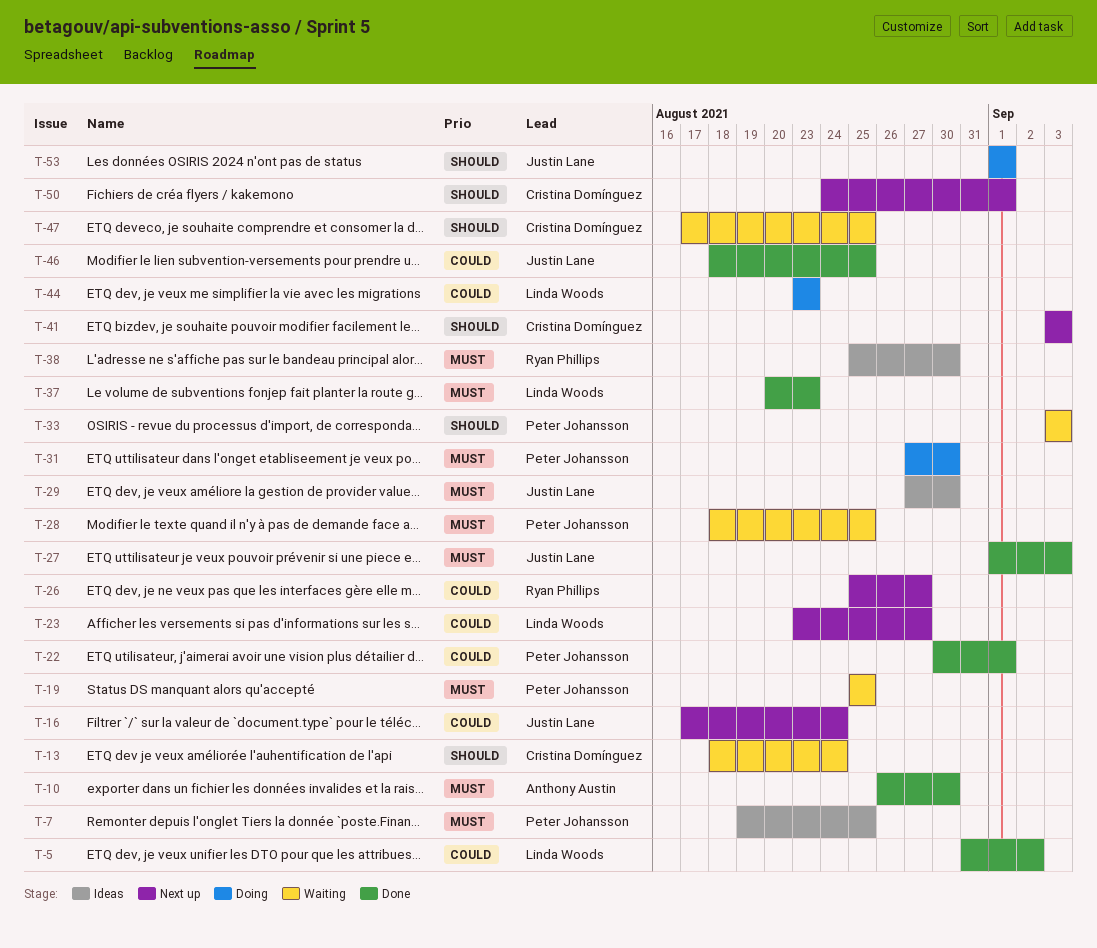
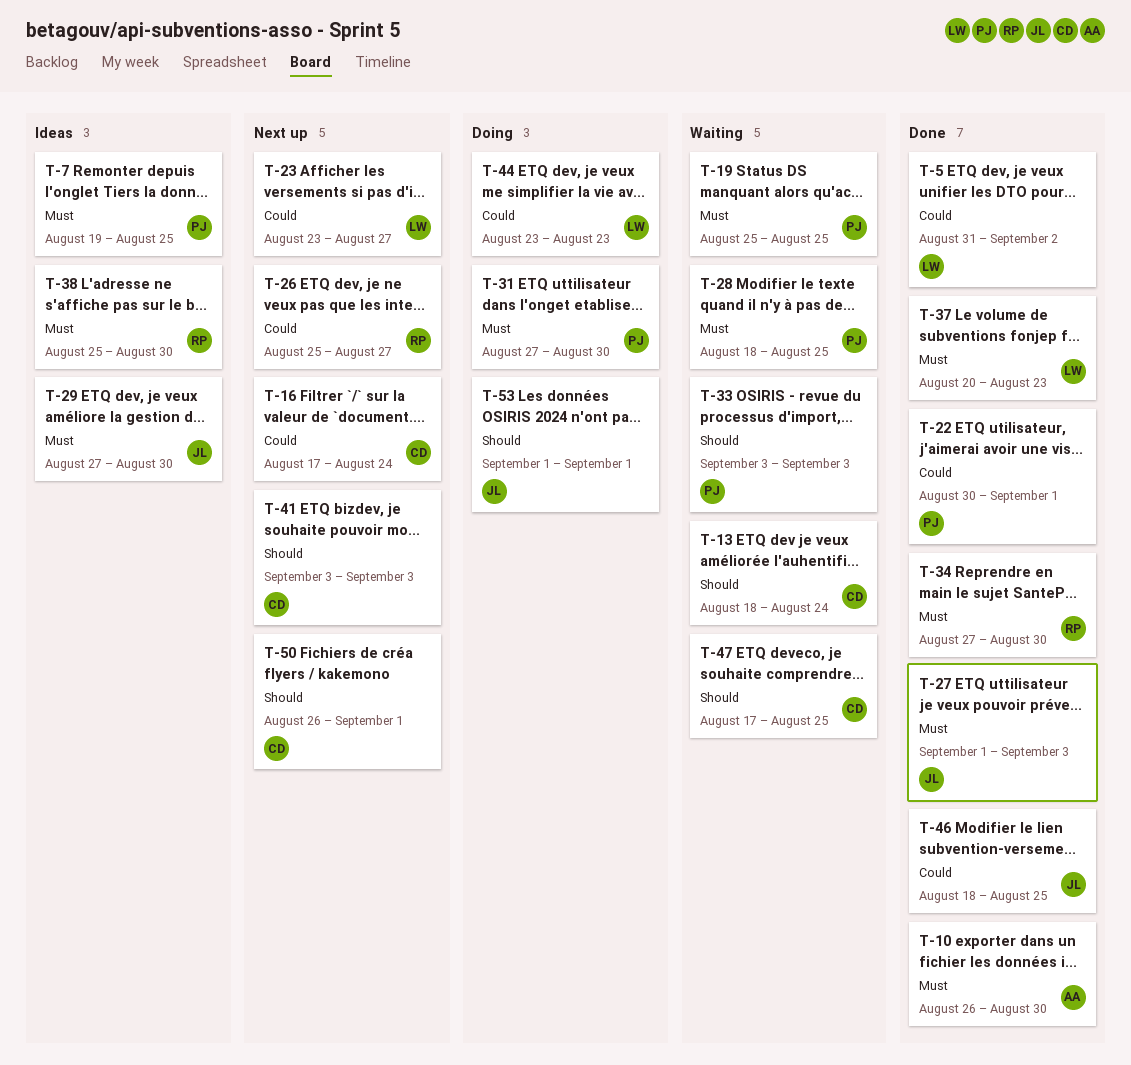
T-16, owner: Justin Lane -> Cristina Domínguez
T-34: none -> present
T-50, start: Aug 24 -> Aug 26

